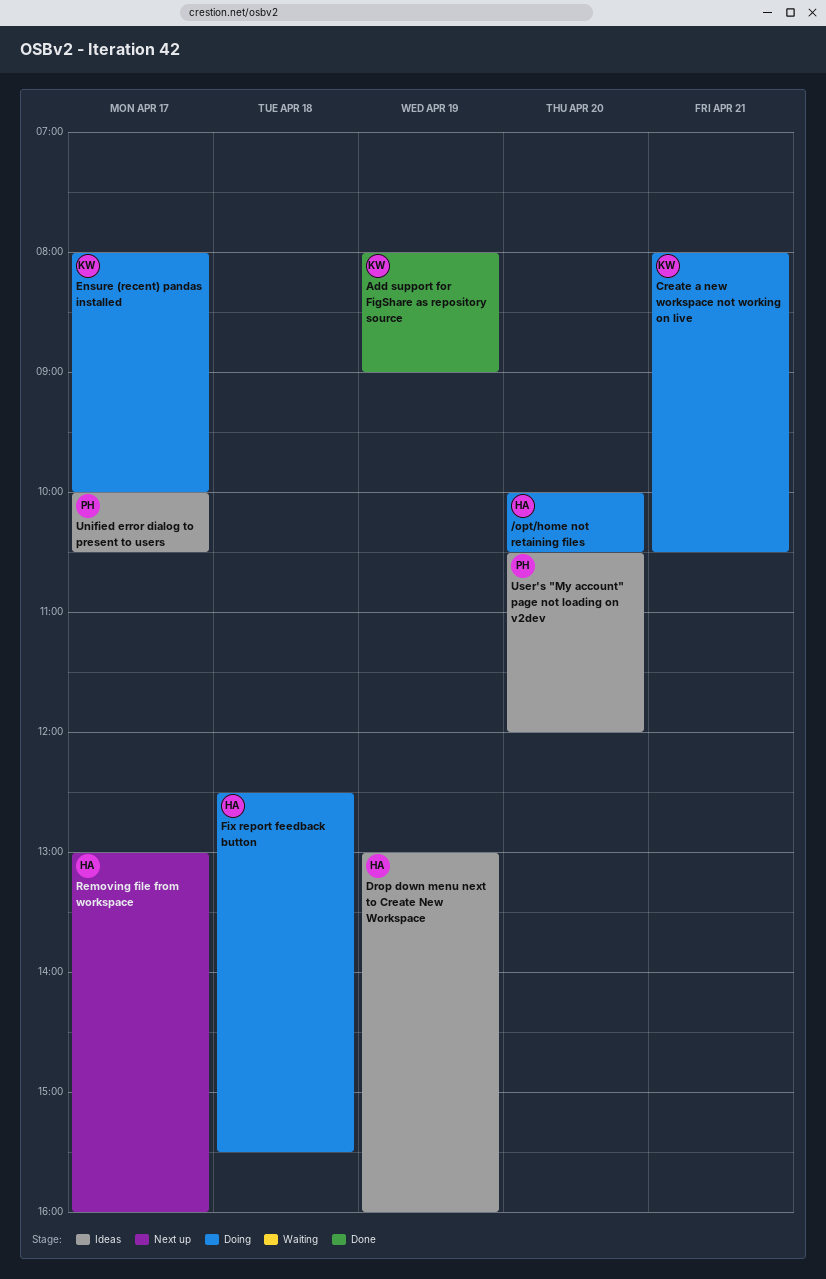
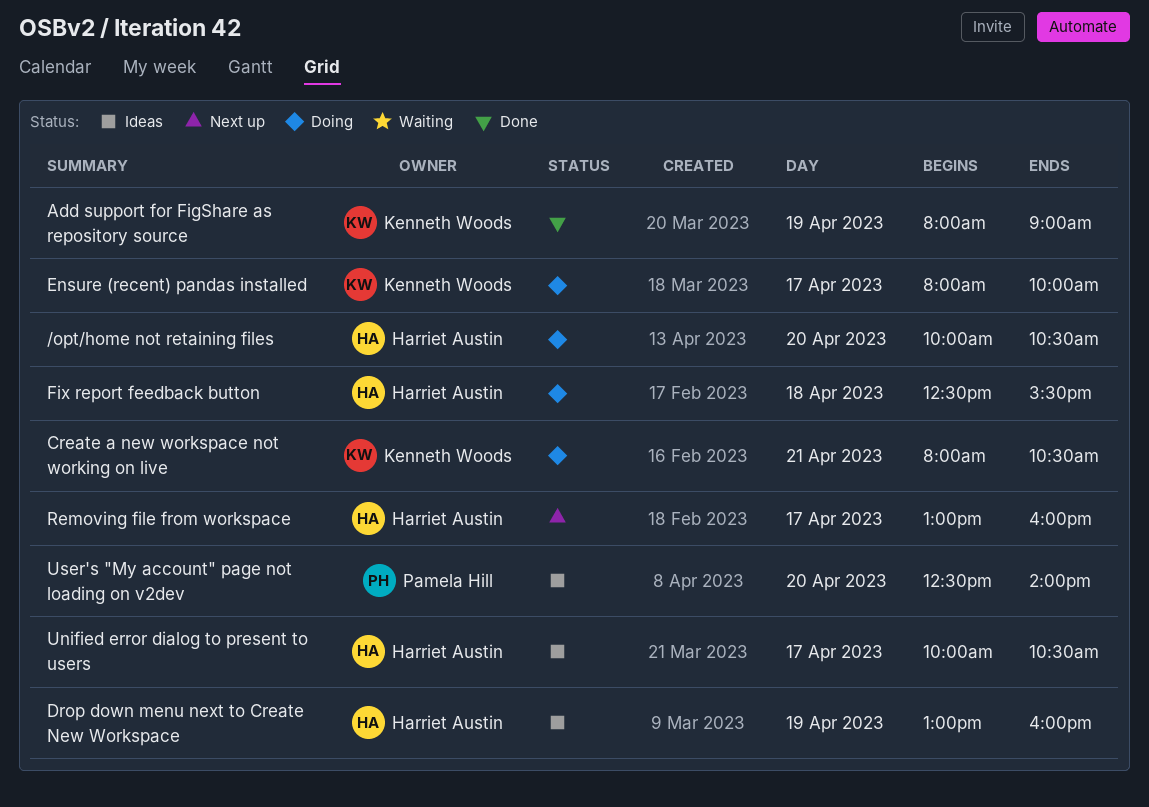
Unified error dialog to present to users, owner: Pamela Hill -> Harriet Austin
User's "My account" page not loading on v2dev, begins: 10:30 -> 12:30
User's "My account" page not loading on v2dev, ends: 12:00 -> 14:00

